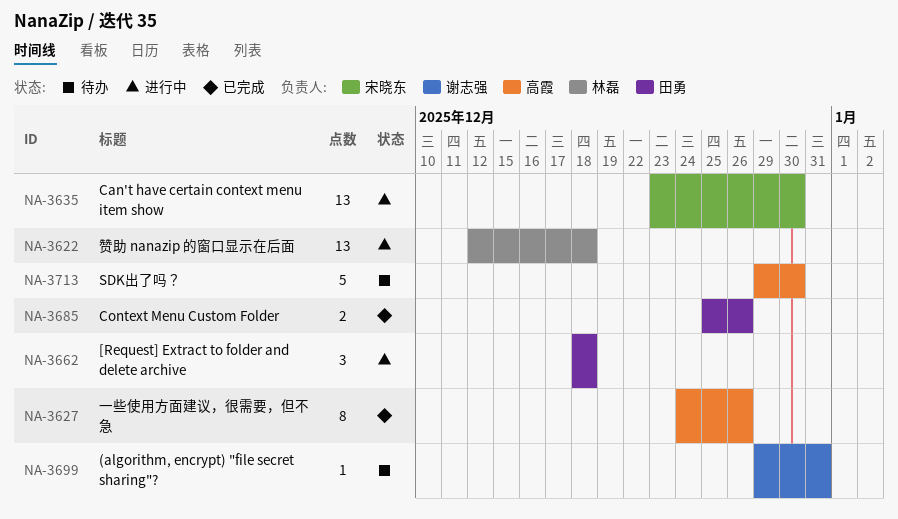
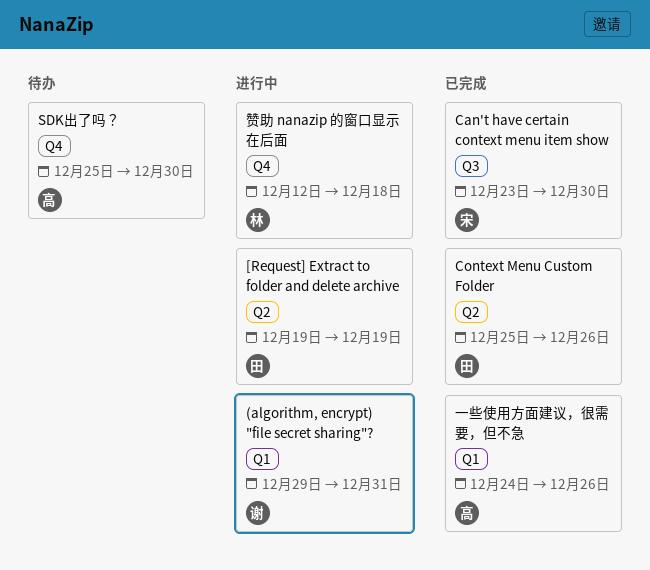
(algorithm, encrypt) "file secret sharing"?, status: 待办 -> 进行中
[Request] Extract to folder and delete archive, start: Dec 18 -> Dec 19
[Request] Extract to folder and delete archive, due: Dec 18 -> Dec 19
Can't have certain context menu item show, status: 进行中 -> 已完成
SDK出了吗？, start: Dec 29 -> Dec 25

